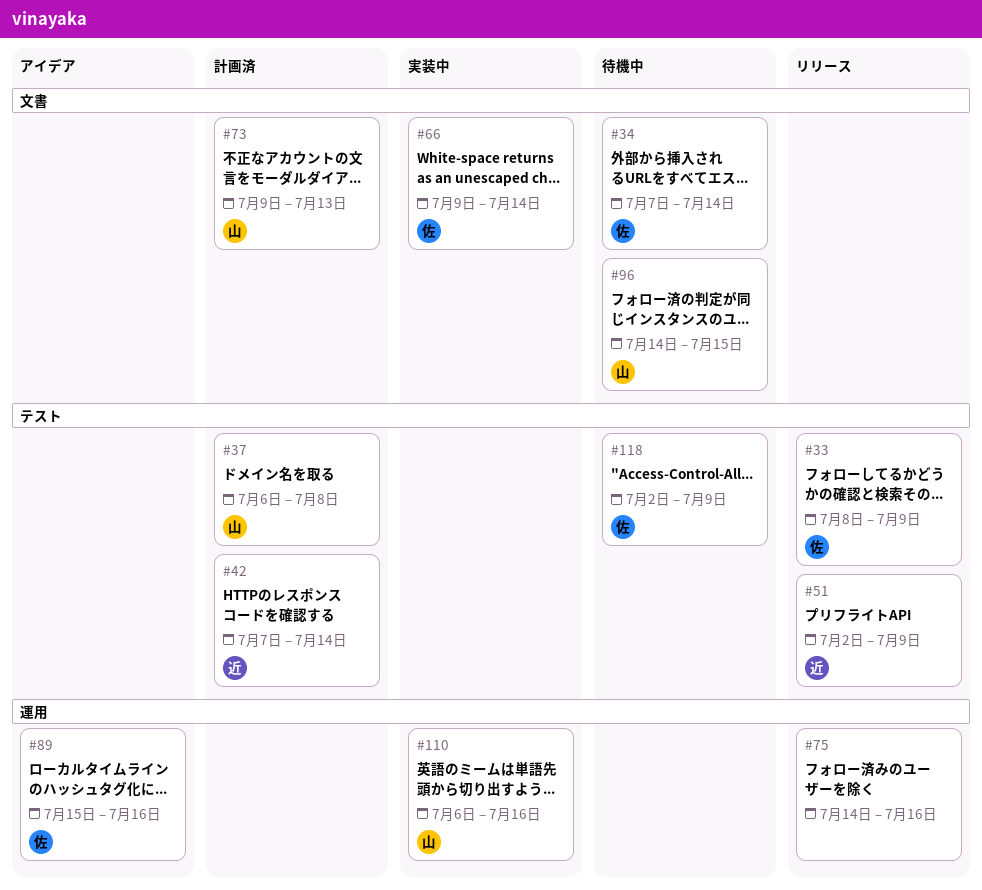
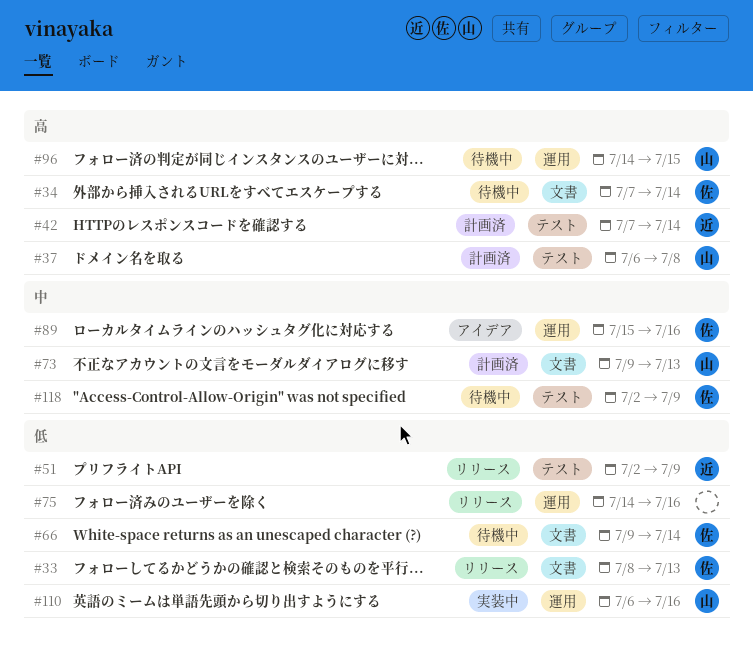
#33, label: テスト -> 文書
#33, due: Jul 9 -> Jul 13
#66, status: 実装中 -> 待機中
#96, label: 文書 -> 運用

